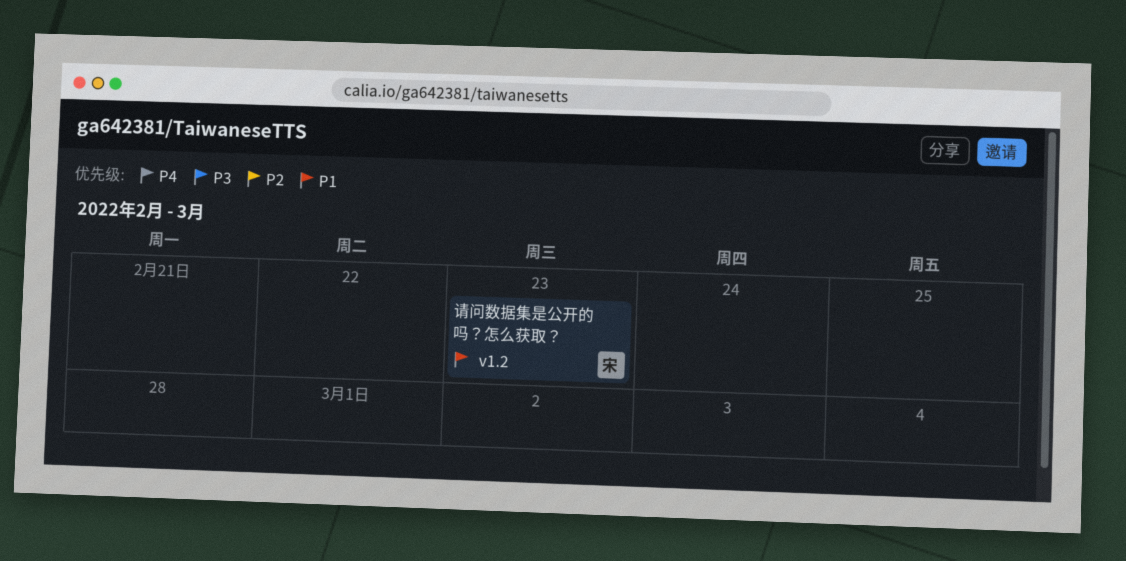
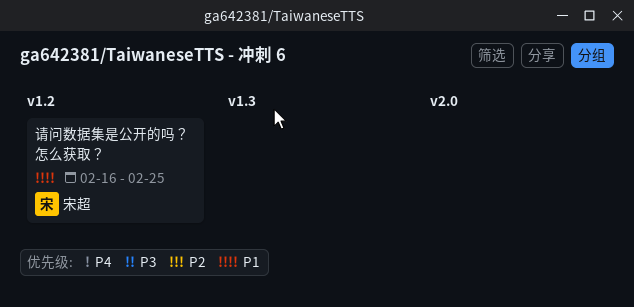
请问数据集是公开的吗？怎么获取？, due: Feb 23 -> Feb 25

